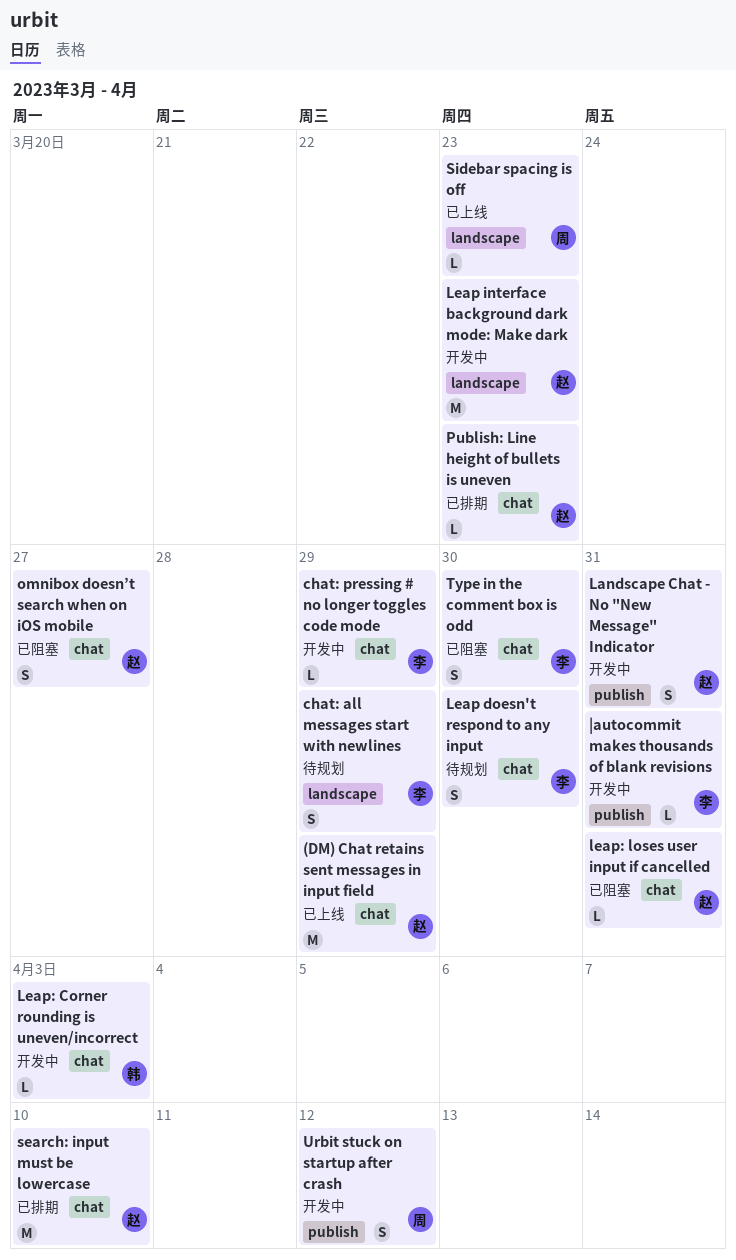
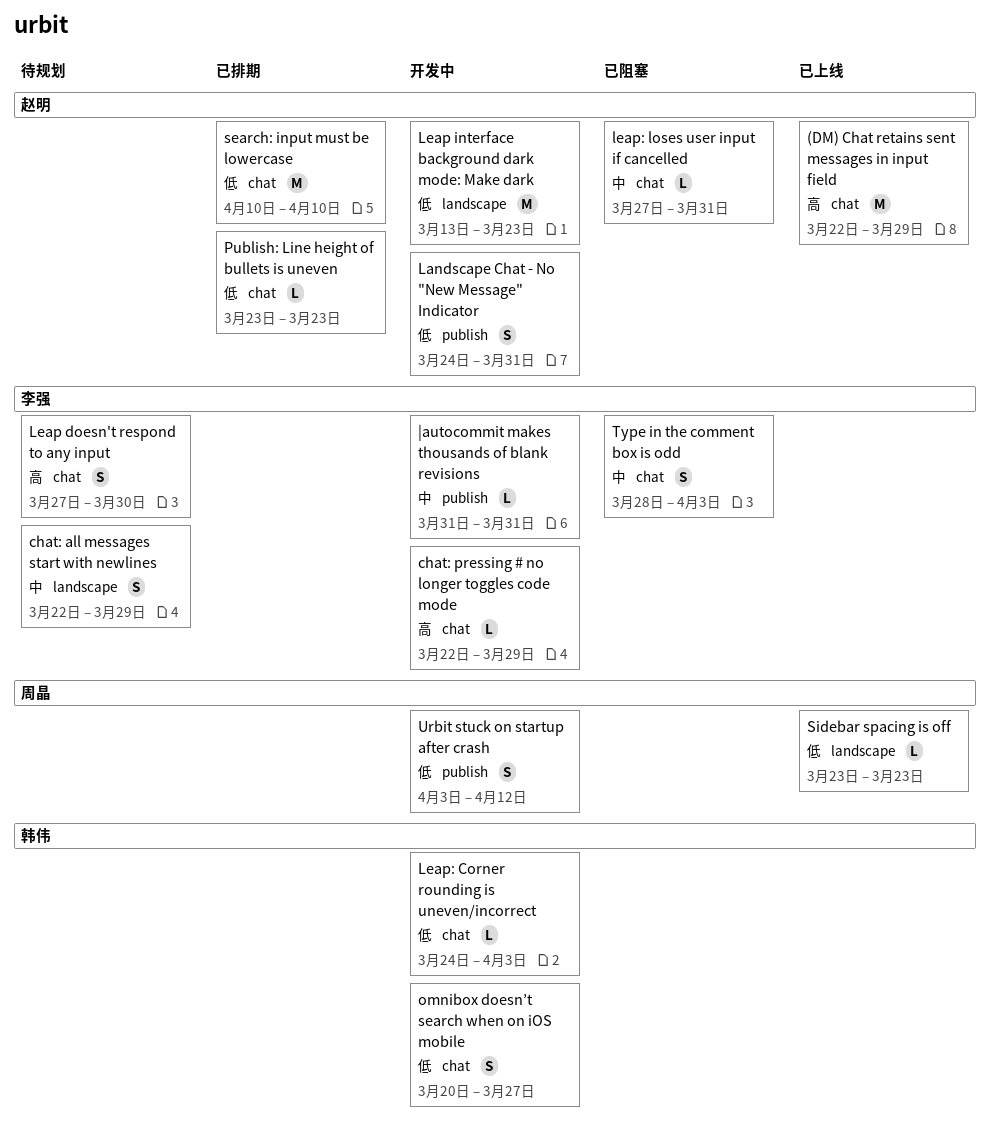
omnibox doesn’t search when on iOS mobile, status: 已阻塞 -> 开发中
omnibox doesn’t search when on iOS mobile, owner: 赵明 -> 韩伟
Type in the comment box is odd, due: Mar 30 -> Apr 3

